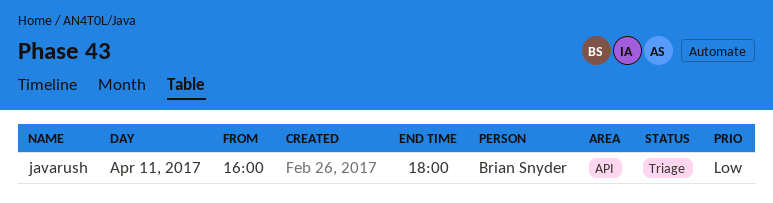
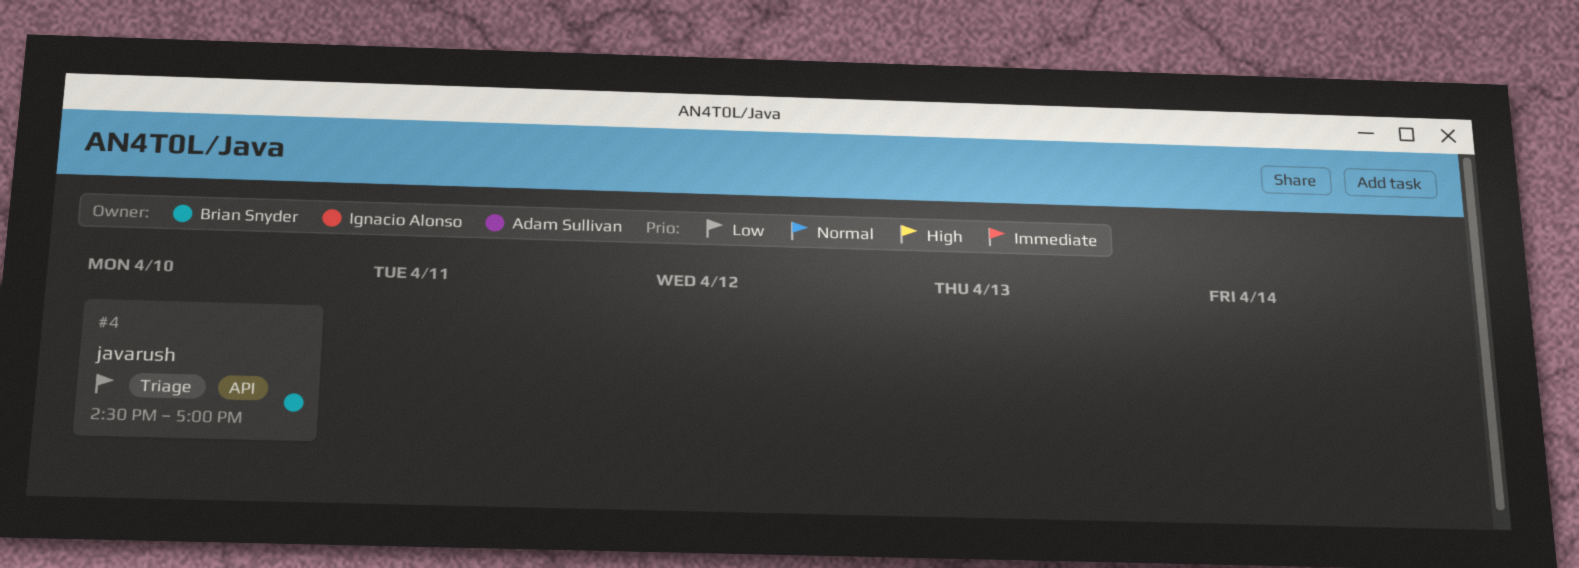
javarush, day: Apr 11 -> Apr 10
javarush, begins: 16:00 -> 14:30
javarush, ends: 18:00 -> 17:00

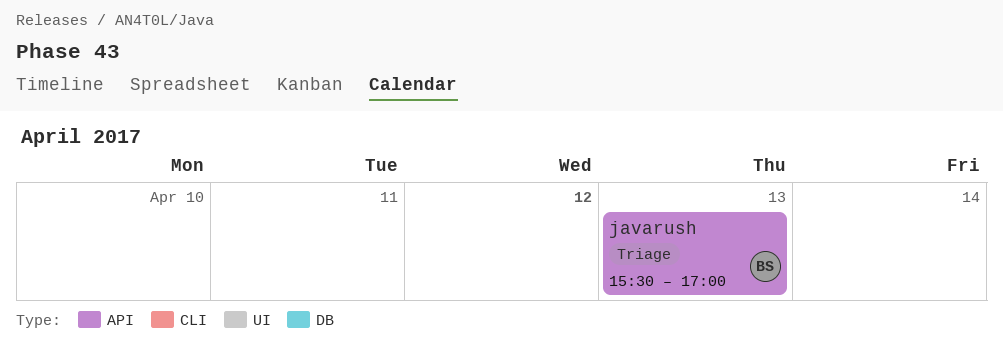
javarush, day: Apr 10 -> Apr 13
javarush, begins: 14:30 -> 15:30

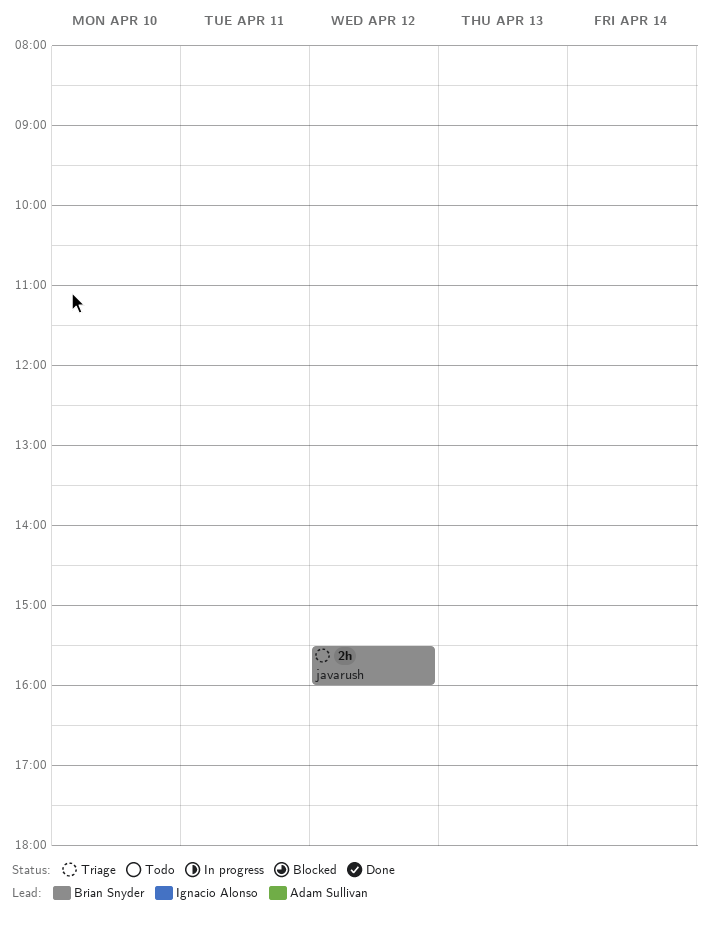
javarush, day: Apr 13 -> Apr 12
javarush, ends: 17:00 -> 16:00

